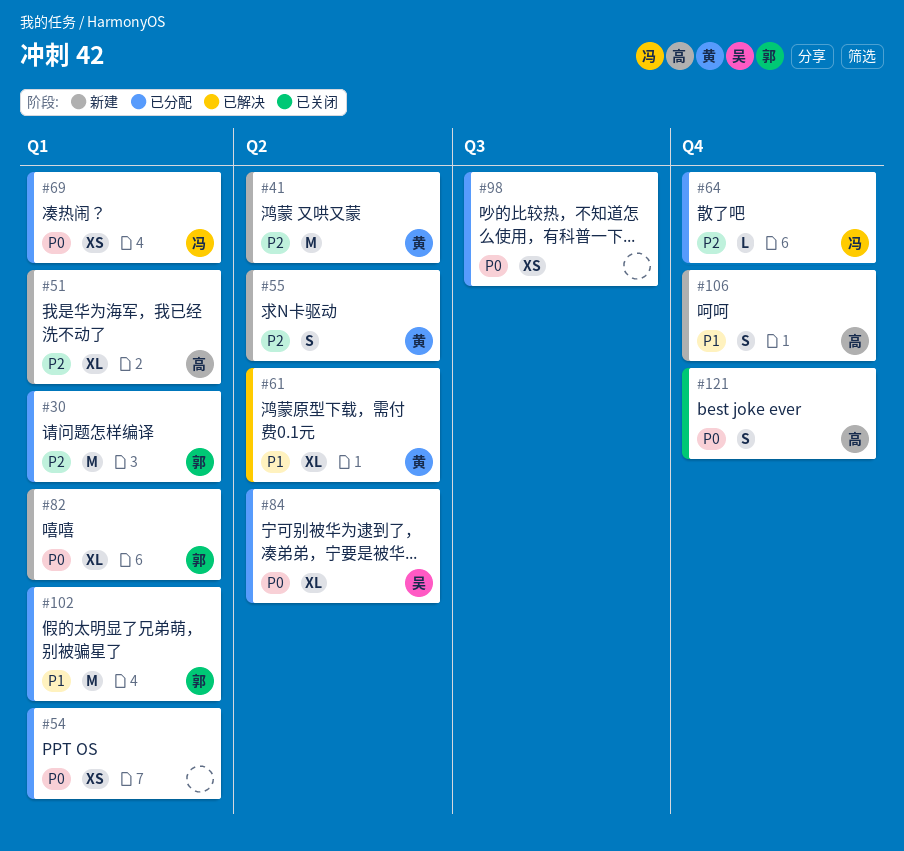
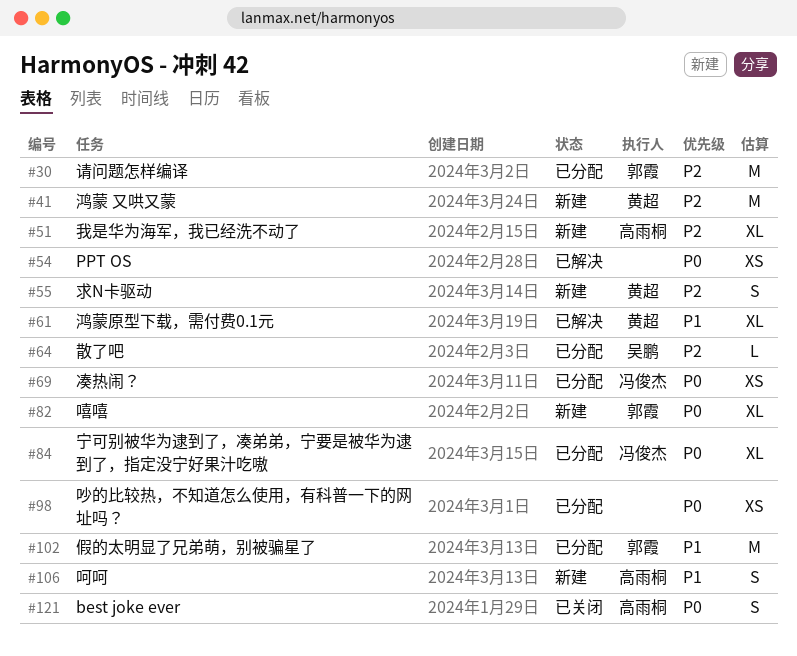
#54, status: 已分配 -> 已解决
#64, owner: 冯俊杰 -> 吴鹏
#84, owner: 吴鹏 -> 冯俊杰

